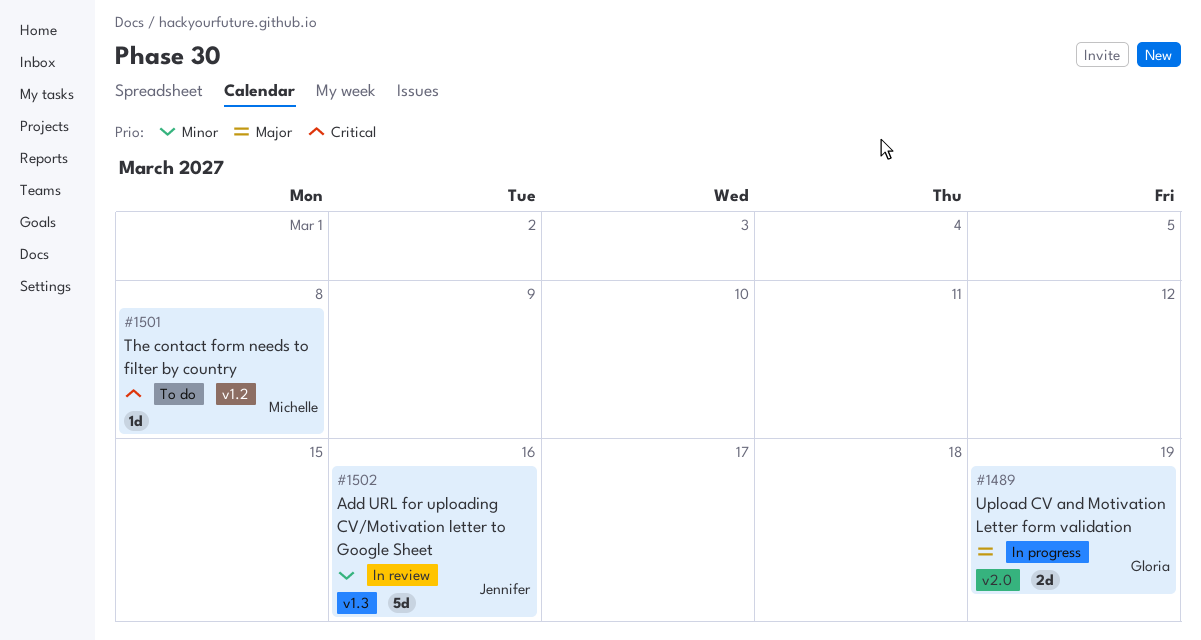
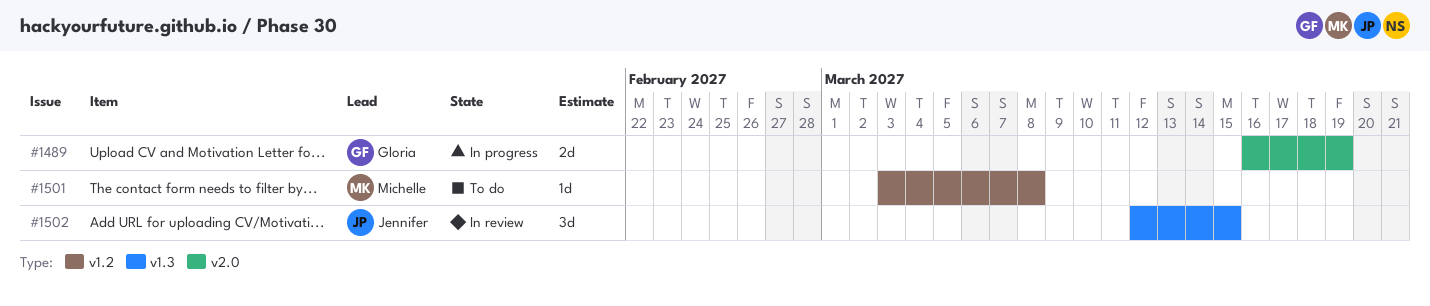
#1502, estimate: 5d -> 3d
#1502, due: Mar 16 -> Mar 15

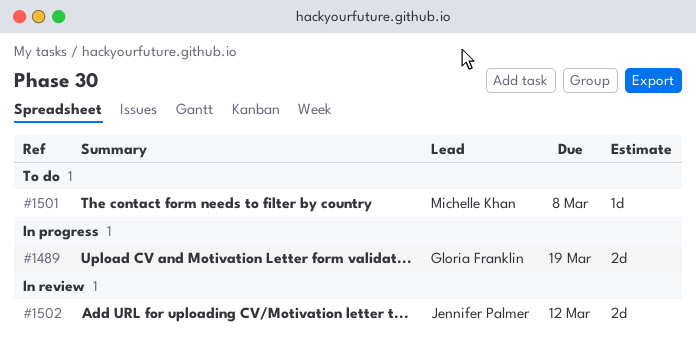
#1502, estimate: 3d -> 2d
#1502, due: Mar 15 -> Mar 12

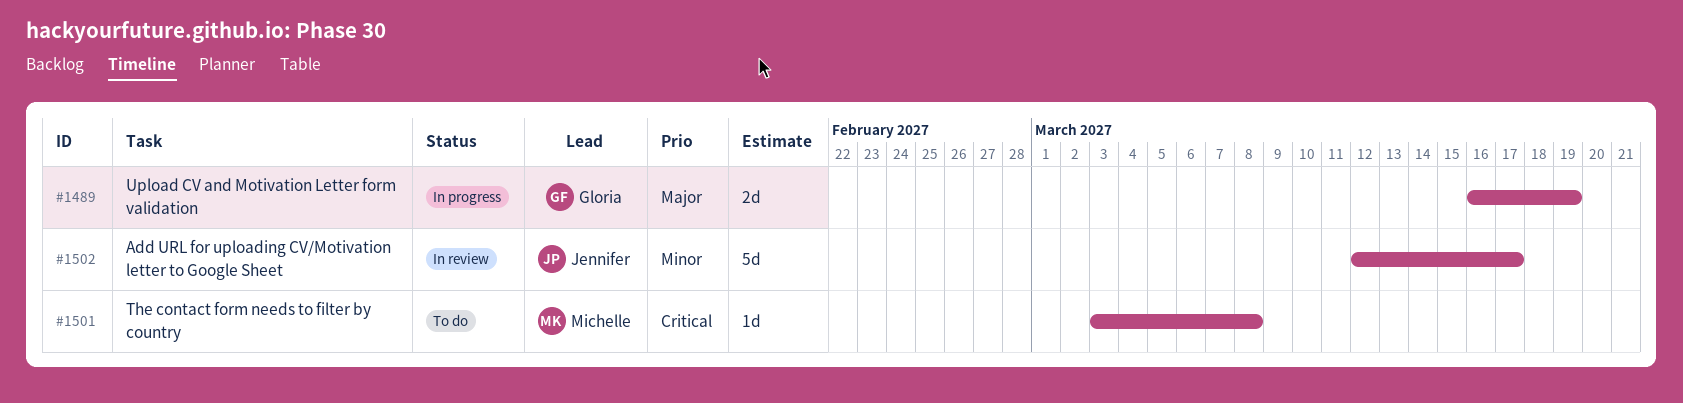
#1502, estimate: 2d -> 5d
#1502, due: Mar 12 -> Mar 17

